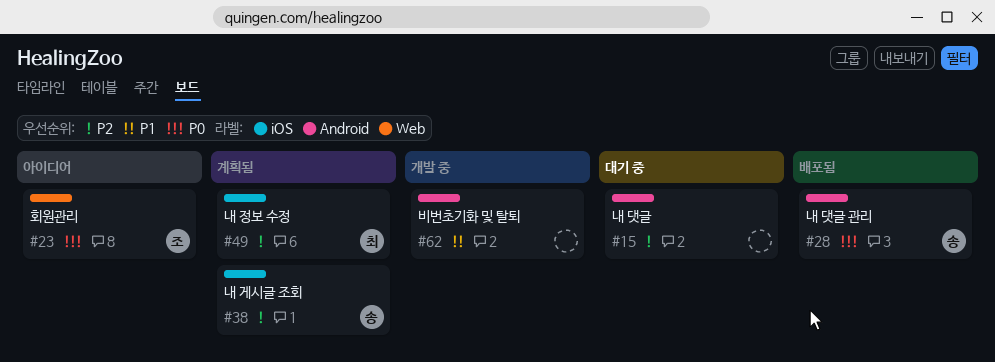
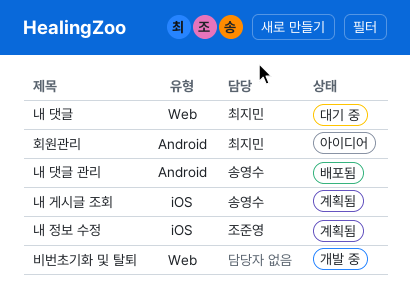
내 댓글, owner: none -> 최지민
내 댓글, label: Android -> Web
내 정보 수정, owner: 최지민 -> 조준영
비번초기화 및 탈퇴, label: Android -> Web
회원관리, owner: 조준영 -> 최지민
회원관리, label: Web -> Android

